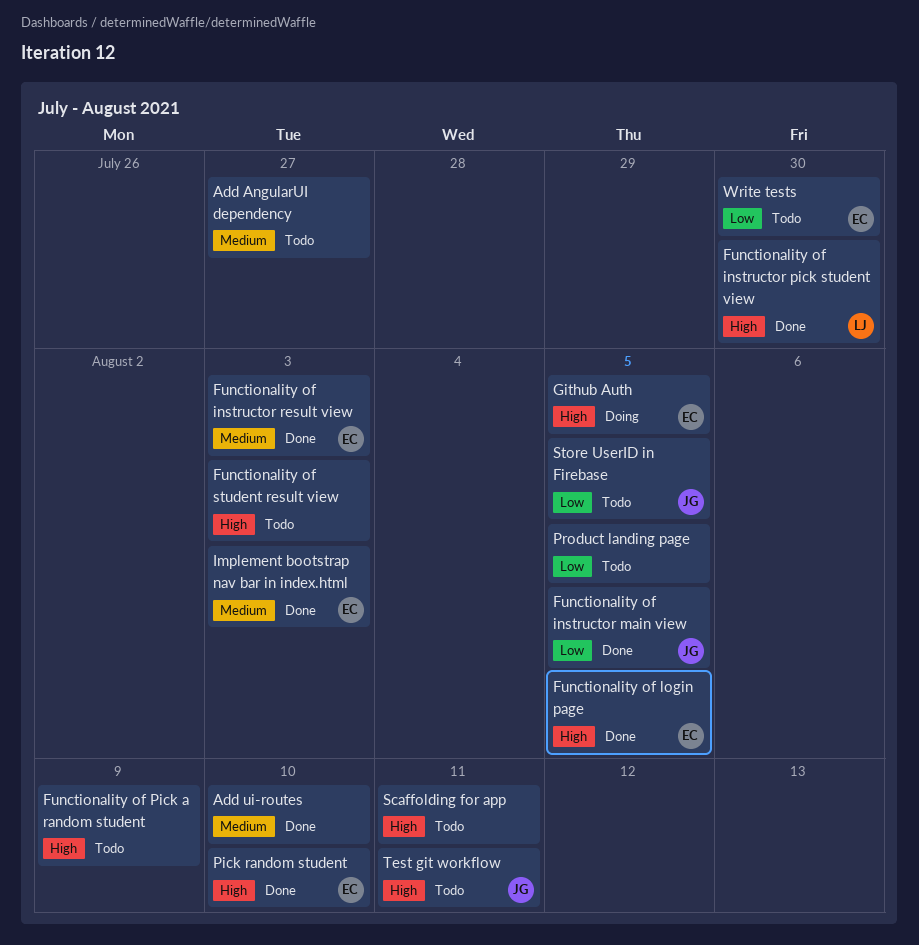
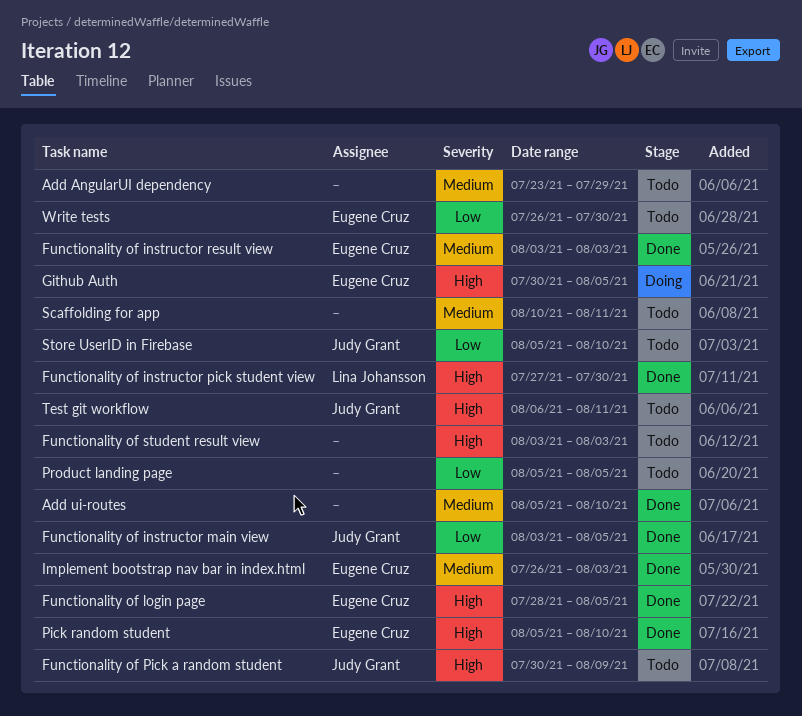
Add AngularUI dependency, due: Jul 27 -> Jul 29
Functionality of Pick a random student, owner: none -> Judy Grant
Scaffolding for app, priority: High -> Medium
Store UserID in Firebase, due: Aug 5 -> Aug 10

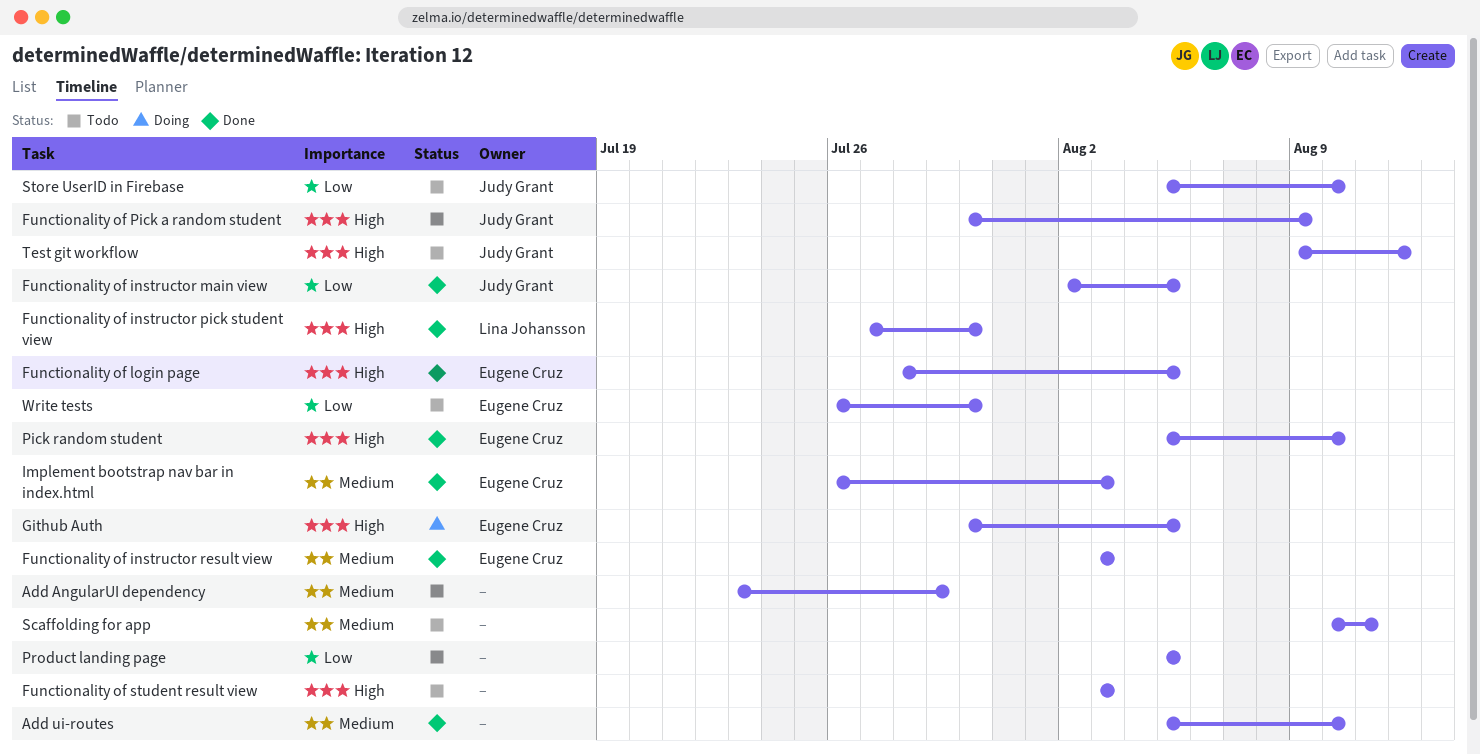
Functionality of instructor main view, start: Aug 3 -> Aug 2
Test git workflow, start: Aug 6 -> Aug 9
Test git workflow, due: Aug 11 -> Aug 12

